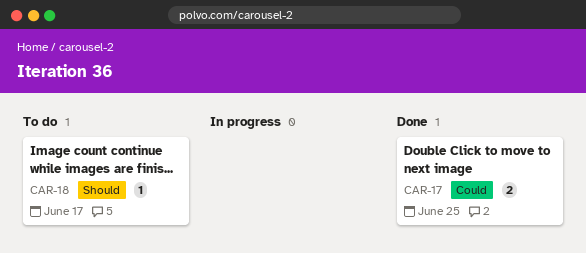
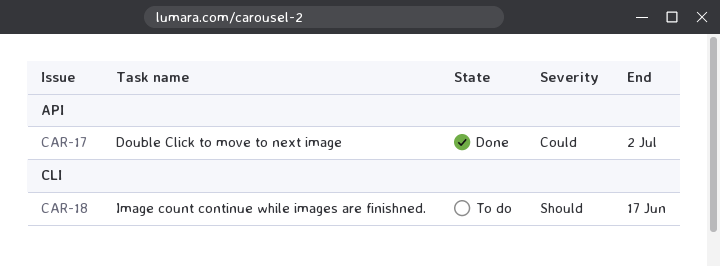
CAR-17, due: Jun 25 -> Jul 2

